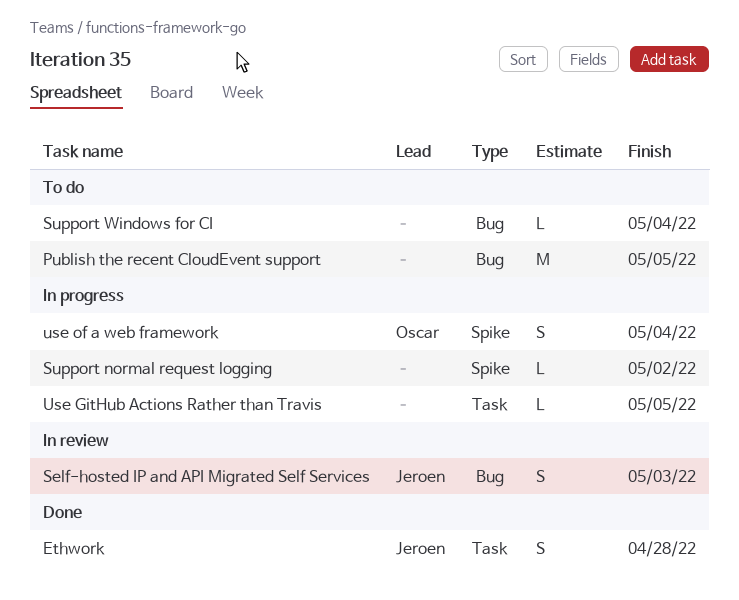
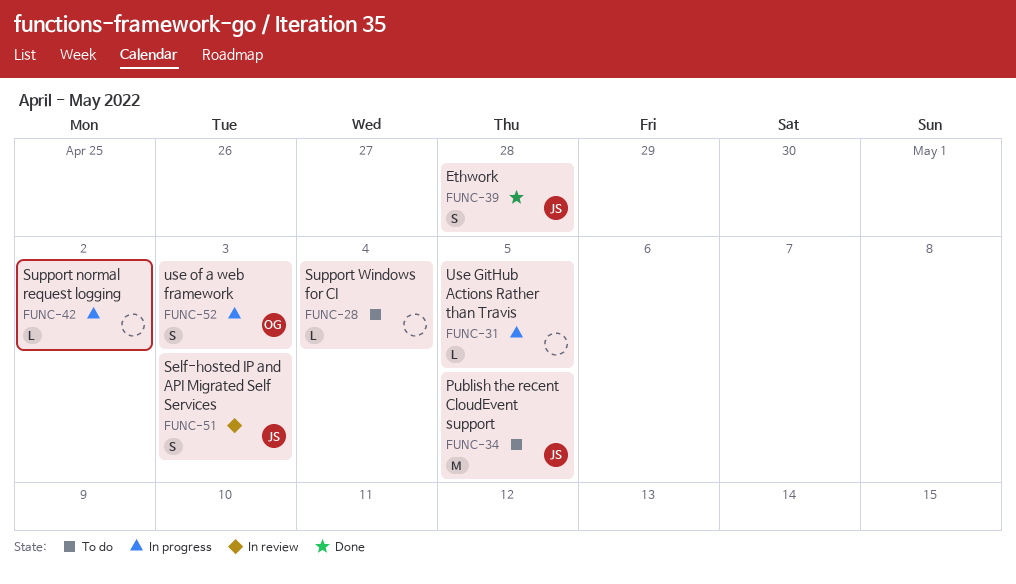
Publish the recent CloudEvent support, owner: none -> Jeroen
use of a web framework, due: May 4 -> May 3

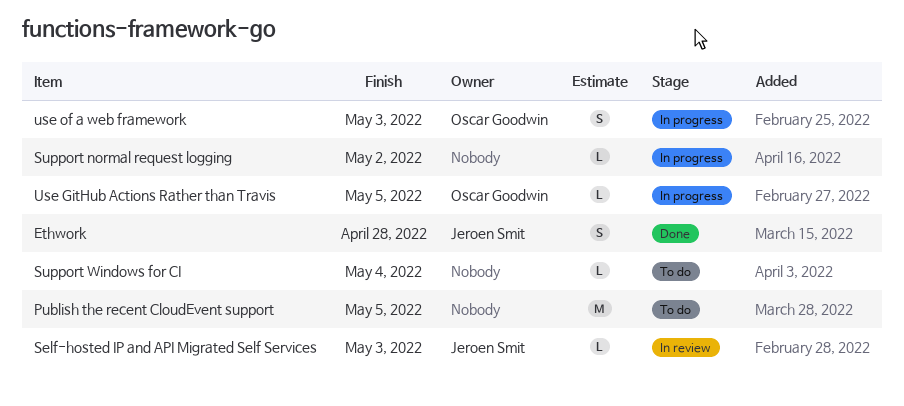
Publish the recent CloudEvent support, owner: Jeroen Smit -> none
Self-hosted IP and API Migrated Self Services, estimate: S -> L
Use GitHub Actions Rather than Travis, owner: none -> Oscar Goodwin

